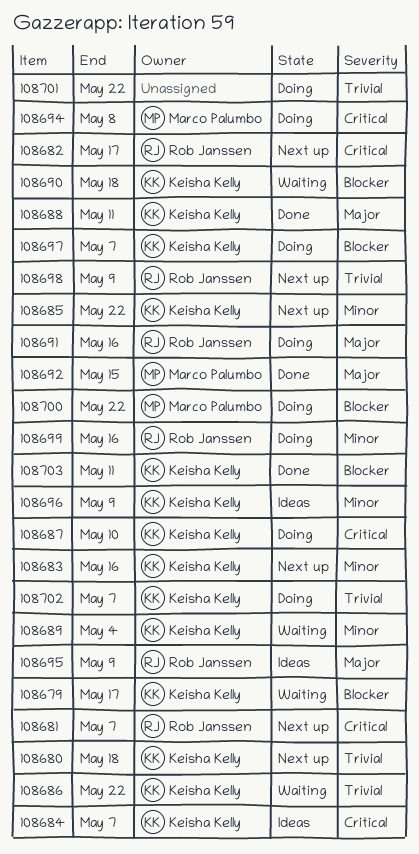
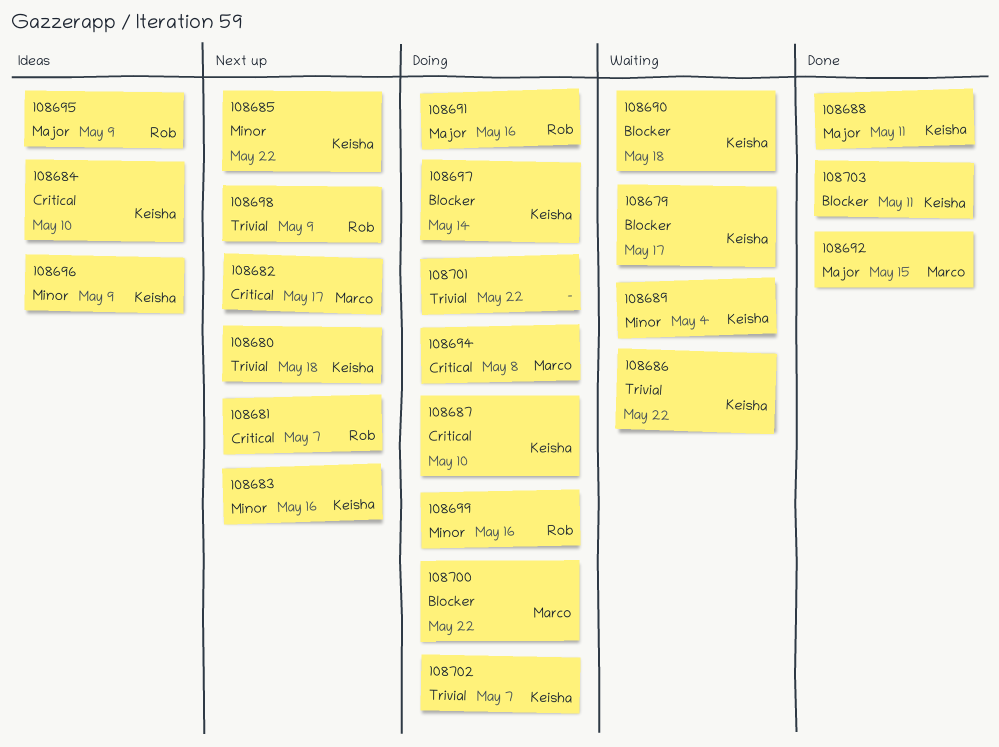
108682, owner: Rob Janssen -> Marco Palumbo
108684, due: May 7 -> May 10
108697, due: May 7 -> May 14

